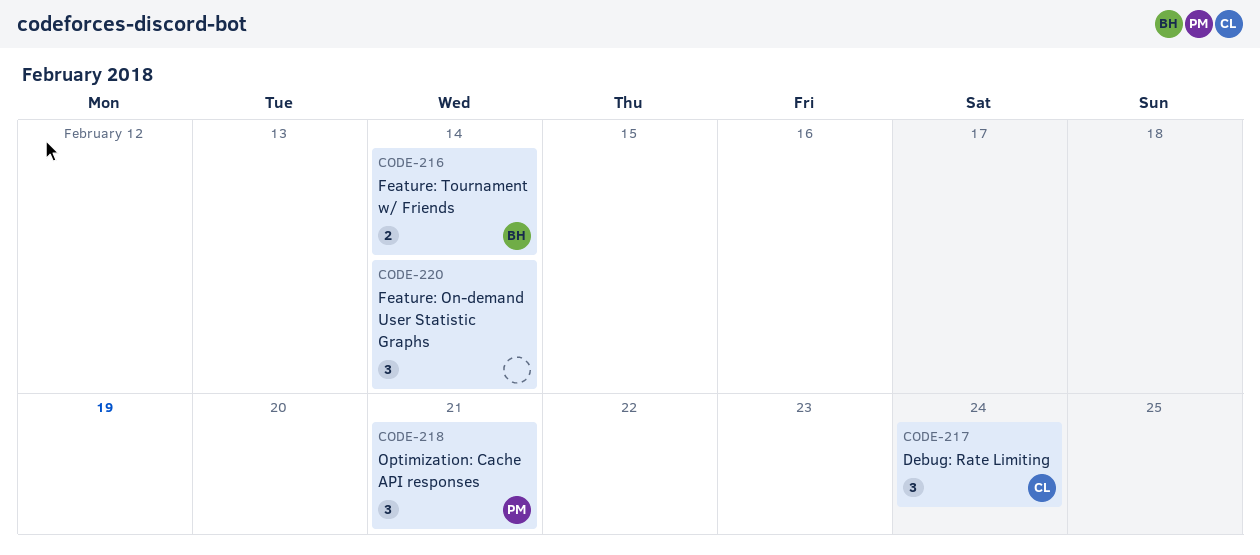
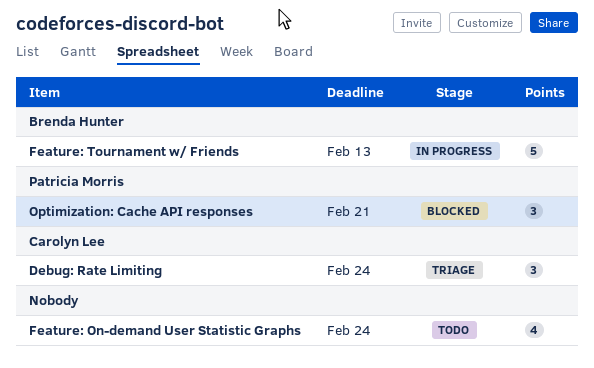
Feature: On-demand User Statistic Graphs, estimate: 3 -> 4
Feature: On-demand User Statistic Graphs, due: Feb 14 -> Feb 24
Feature: Tournament w/ Friends, estimate: 2 -> 5
Feature: Tournament w/ Friends, due: Feb 14 -> Feb 13

